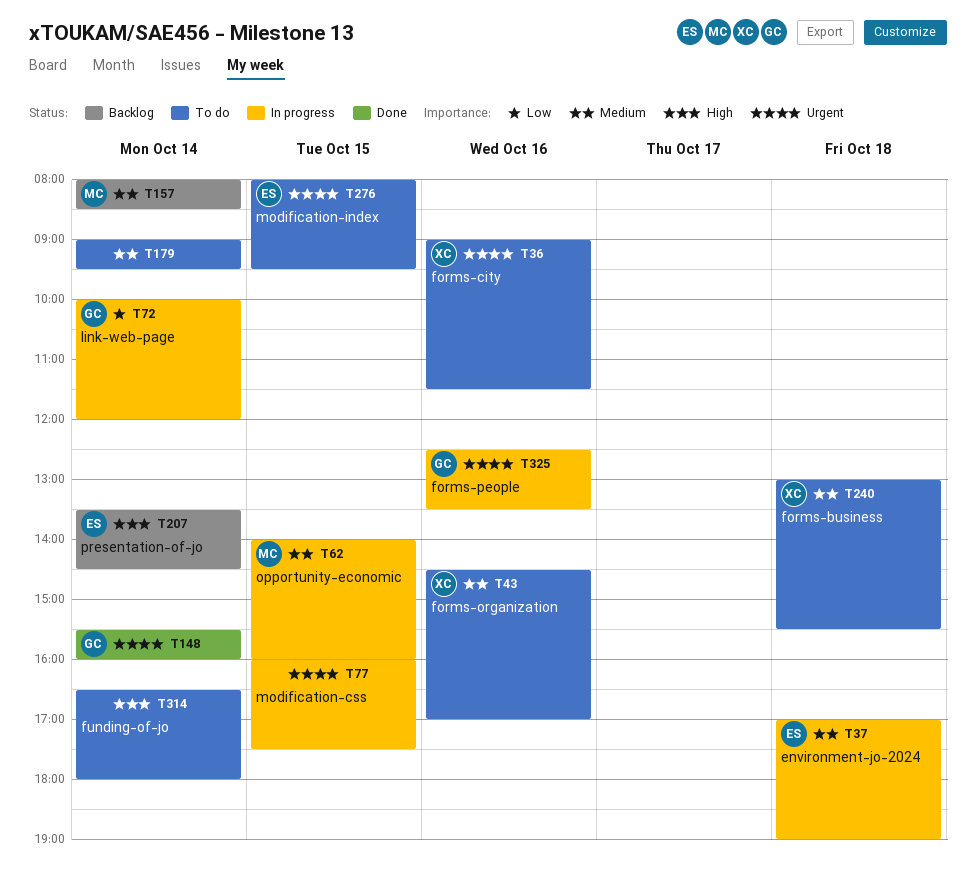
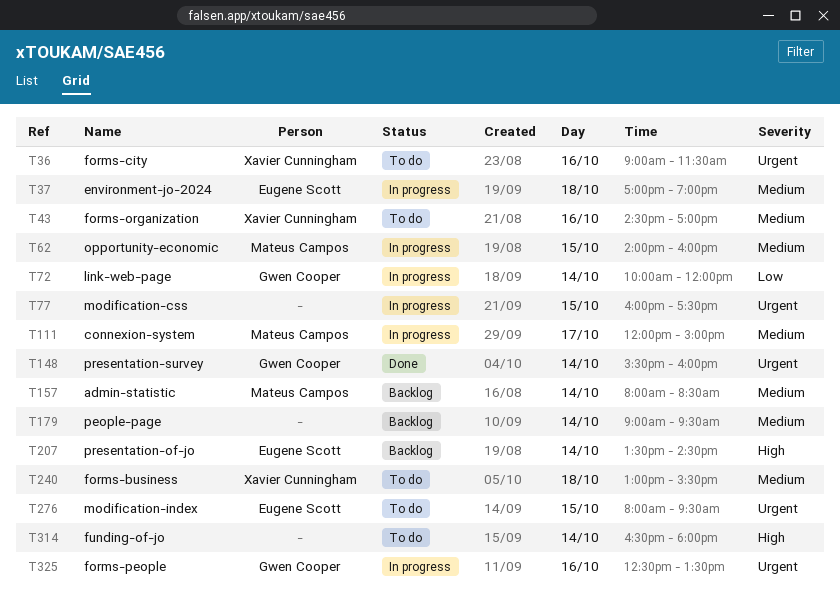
T111: none -> present
T179, status: To do -> Backlog

